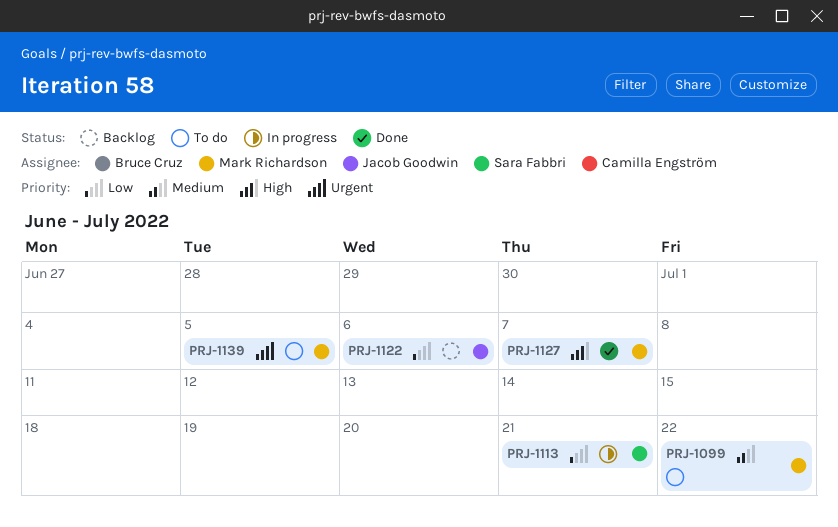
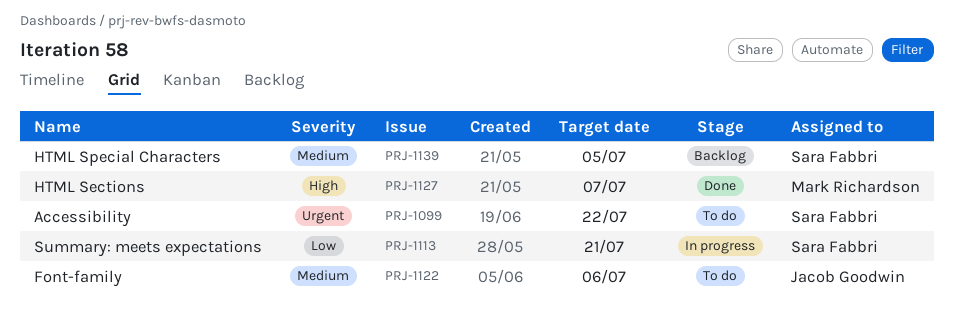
PRJ-1099, owner: Mark Richardson -> Sara Fabbri
PRJ-1099, priority: Medium -> Urgent
PRJ-1122, status: Backlog -> To do
PRJ-1122, priority: Low -> Medium
PRJ-1139, status: To do -> Backlog
PRJ-1139, owner: Mark Richardson -> Sara Fabbri
PRJ-1139, priority: Urgent -> Medium

